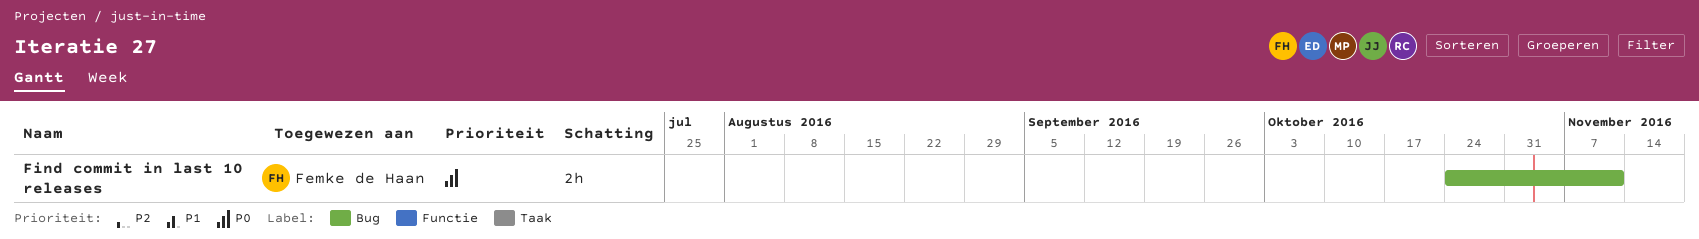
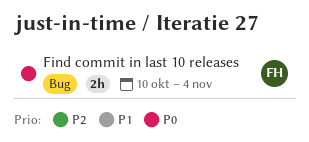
Find commit in last 10 releases, start: Oct 24 -> Oct 10
Find commit in last 10 releases, due: Nov 11 -> Nov 4

